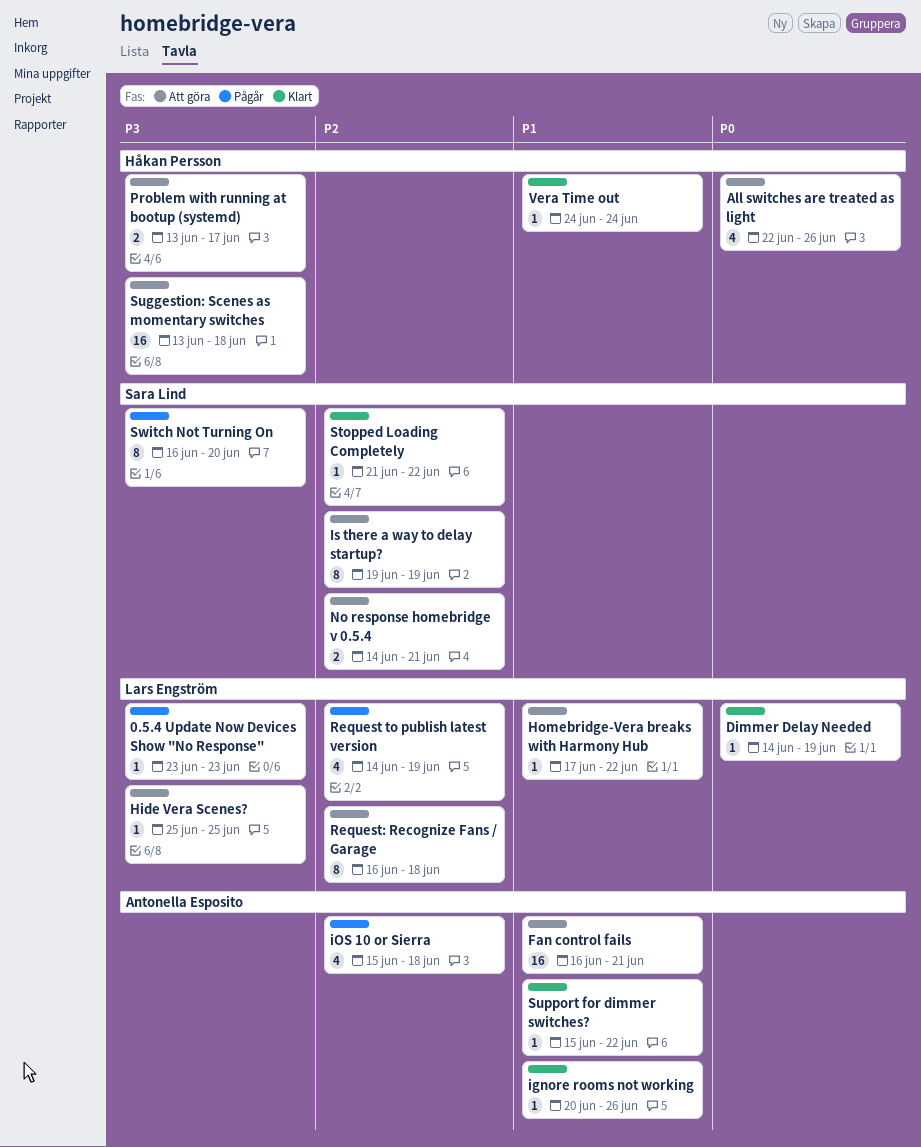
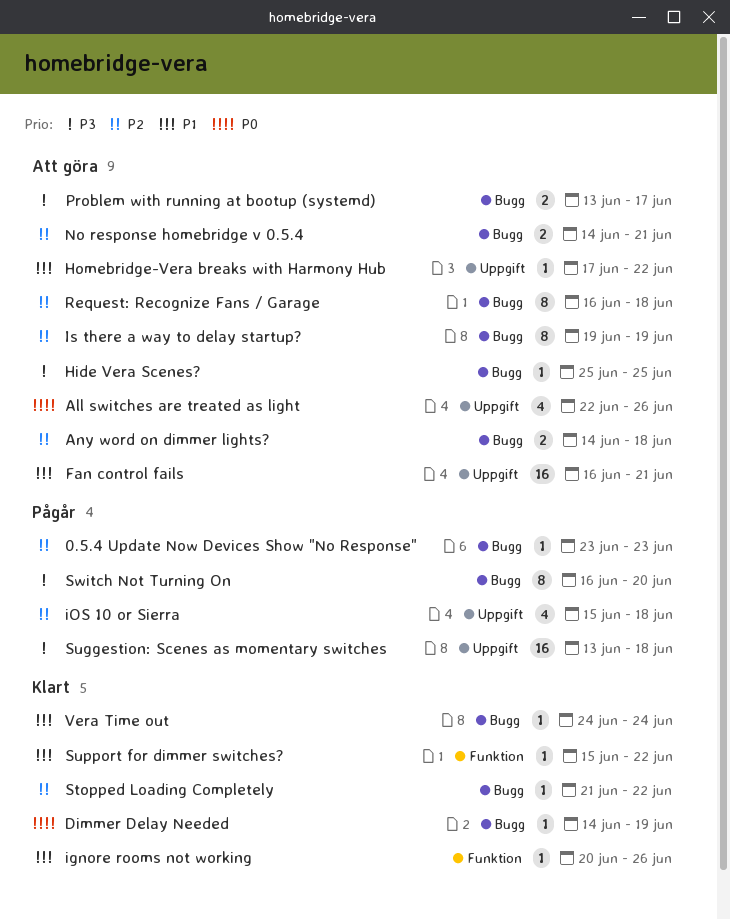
0.5.4 Update Now Devices Show "No Response", priority: P3 -> P2
Any word on dimmer lights?: none -> present
Request to publish latest version: present -> none
Suggestion: Scenes as momentary switches, status: Att göra -> Pågår

